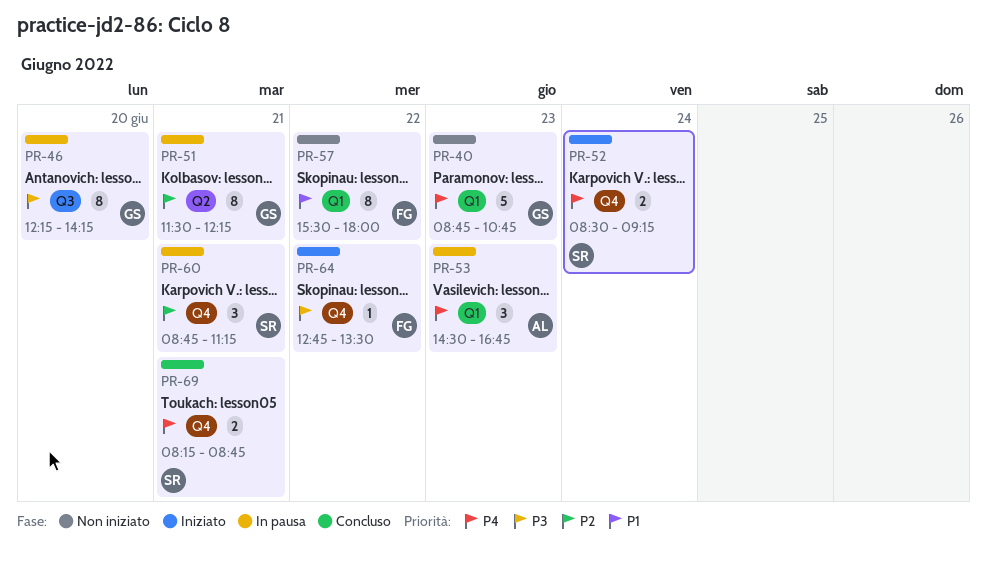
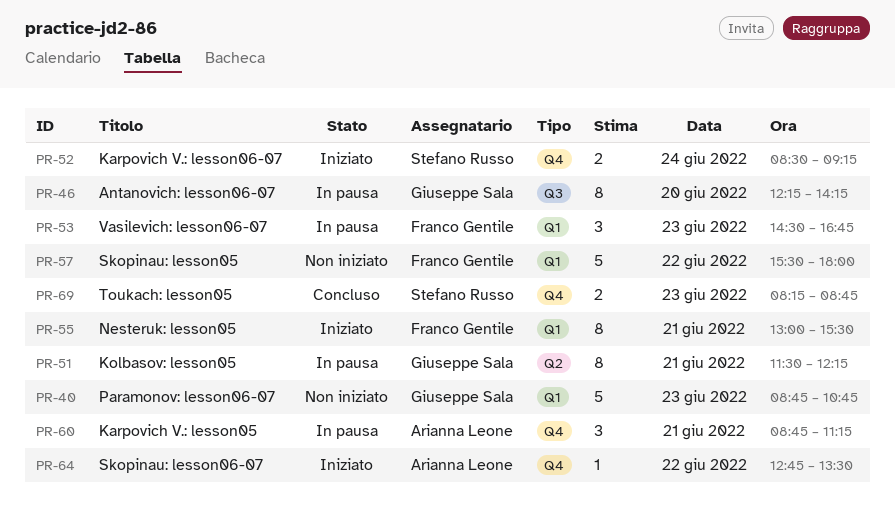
PR-53, owner: Arianna Leone -> Franco Gentile
PR-55: none -> present
PR-57, estimate: 8 -> 5
PR-60, owner: Stefano Russo -> Arianna Leone
PR-64, owner: Franco Gentile -> Arianna Leone
PR-69, day: Jun 21 -> Jun 23

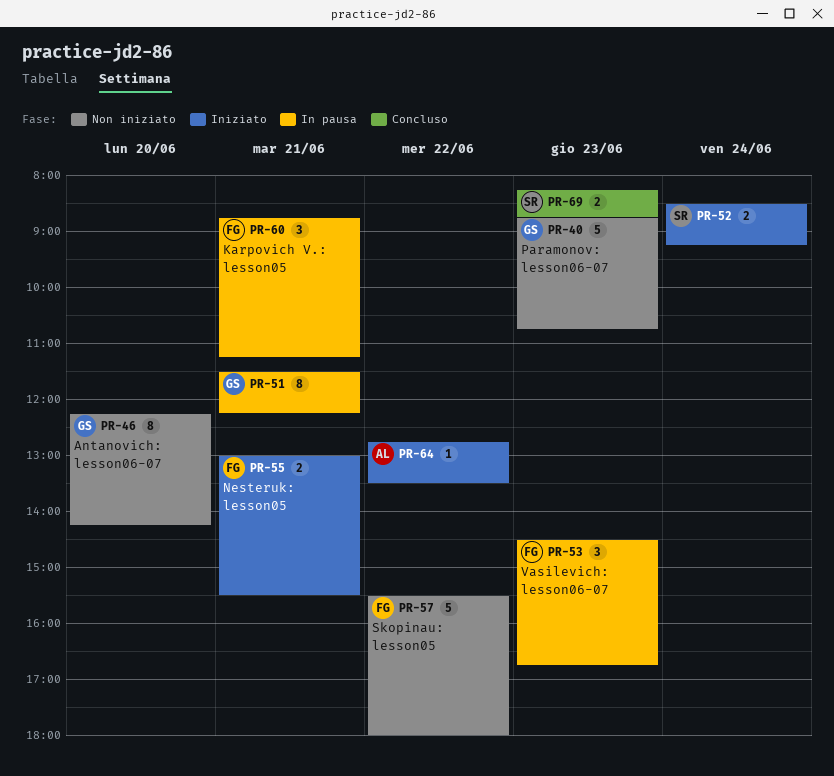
PR-46, status: In pausa -> Non iniziato
PR-55, estimate: 8 -> 2
PR-60, owner: Arianna Leone -> Franco Gentile

